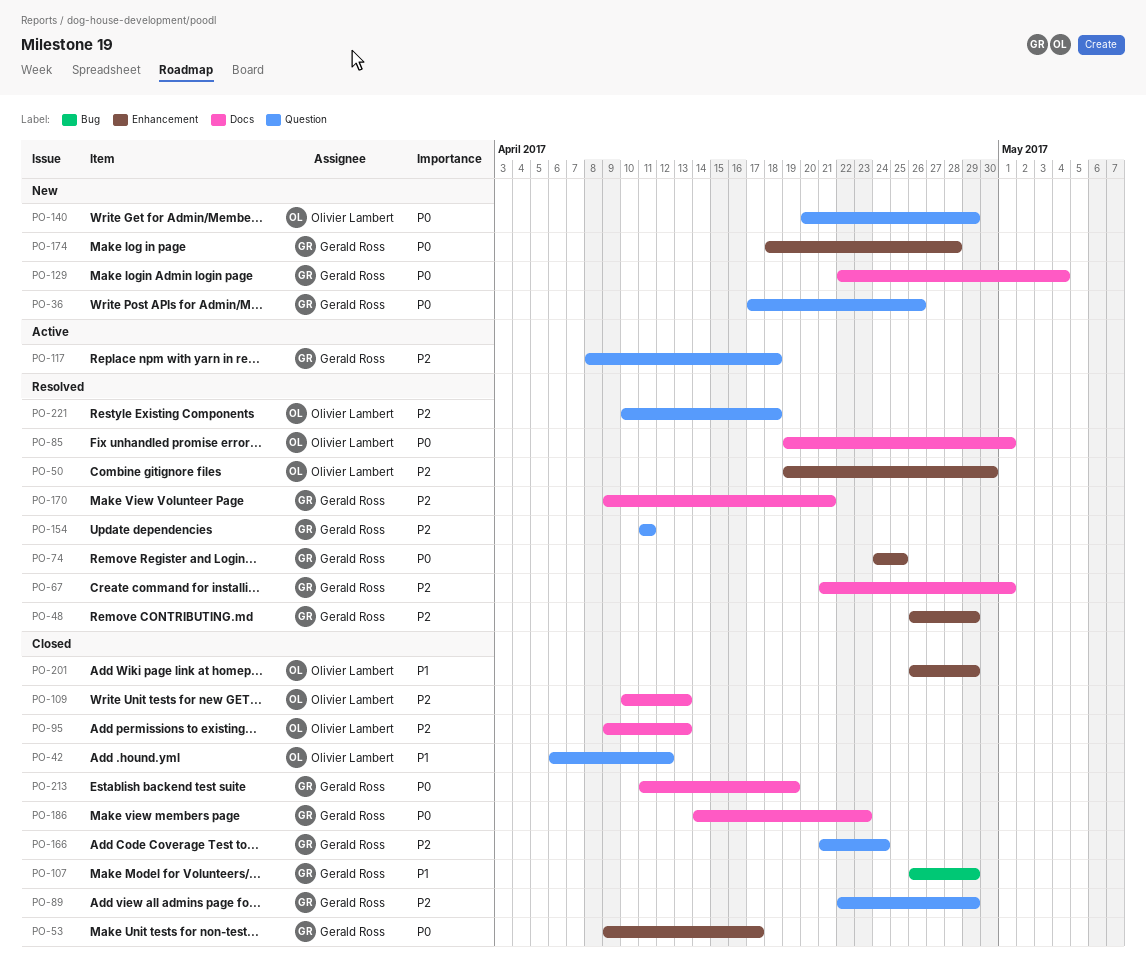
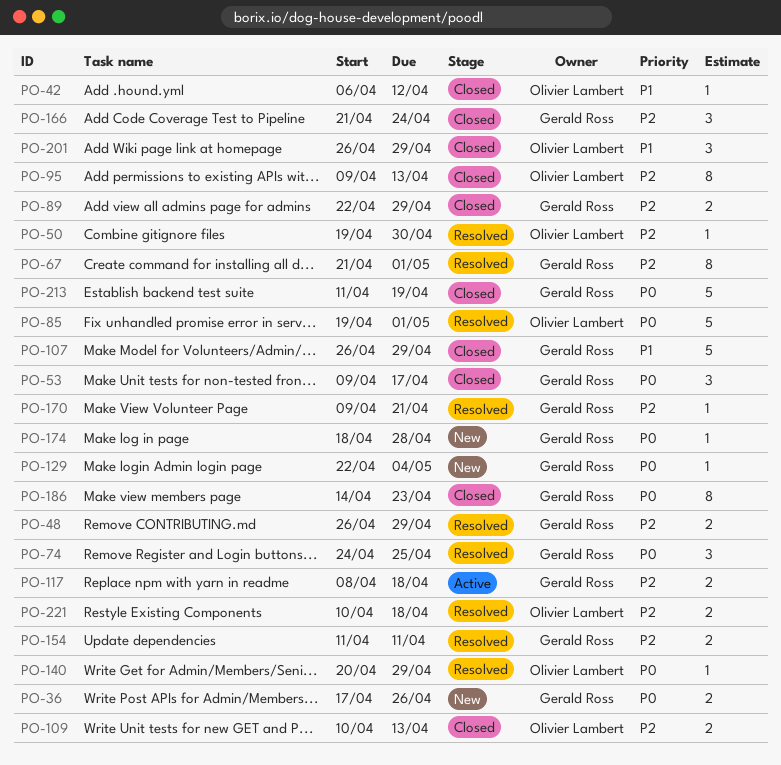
PO-140, status: New -> Resolved

